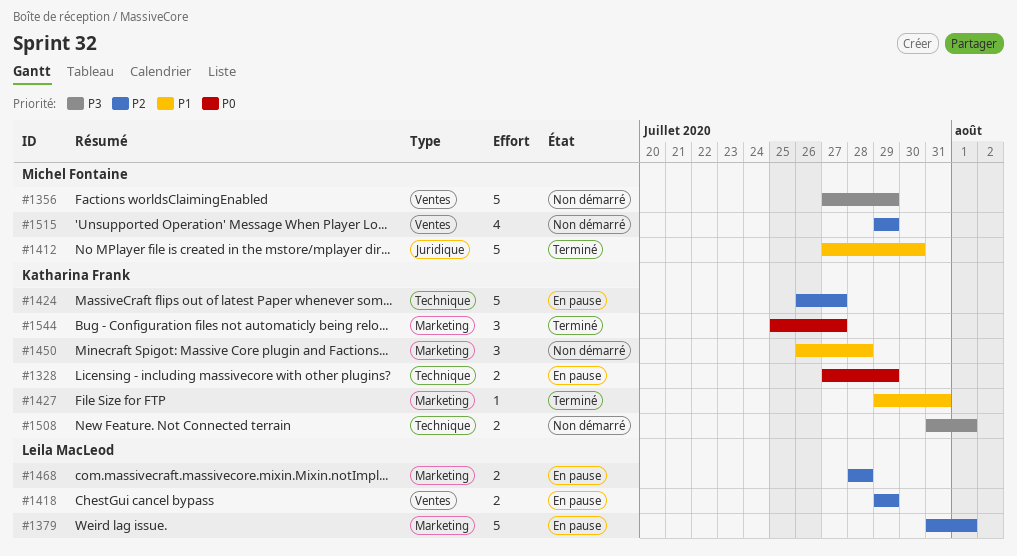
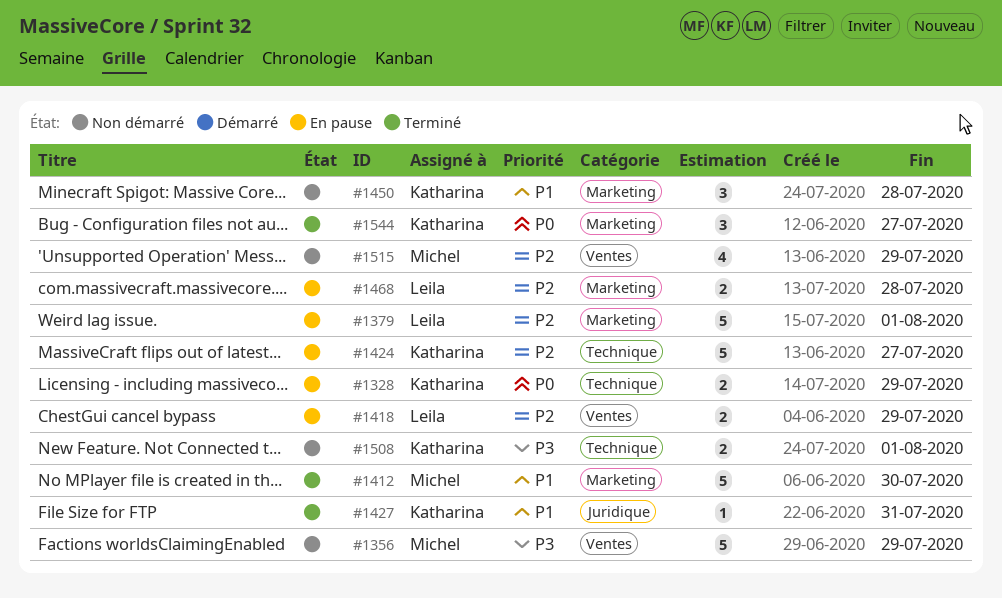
#1412, label: Juridique -> Marketing
#1427, label: Marketing -> Juridique

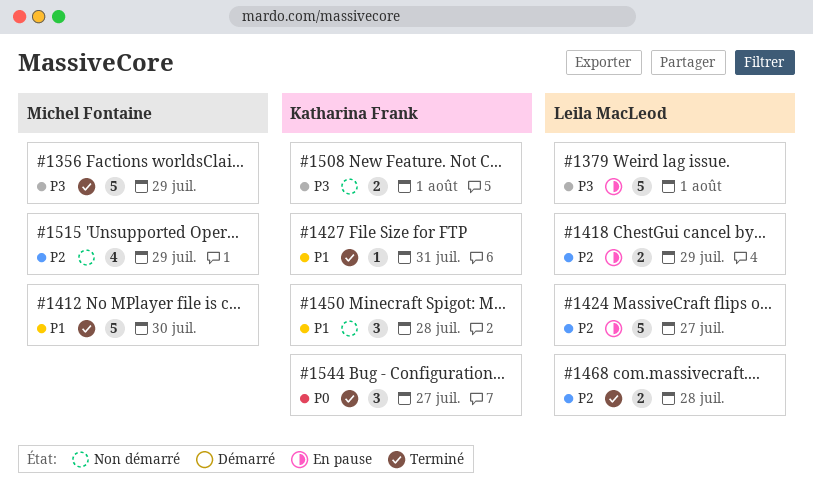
#1328: present -> none
#1356, status: Non démarré -> Terminé
#1379, priority: P2 -> P3
#1424, owner: Katharina Frank -> Leila MacLeod
#1468, status: En pause -> Terminé

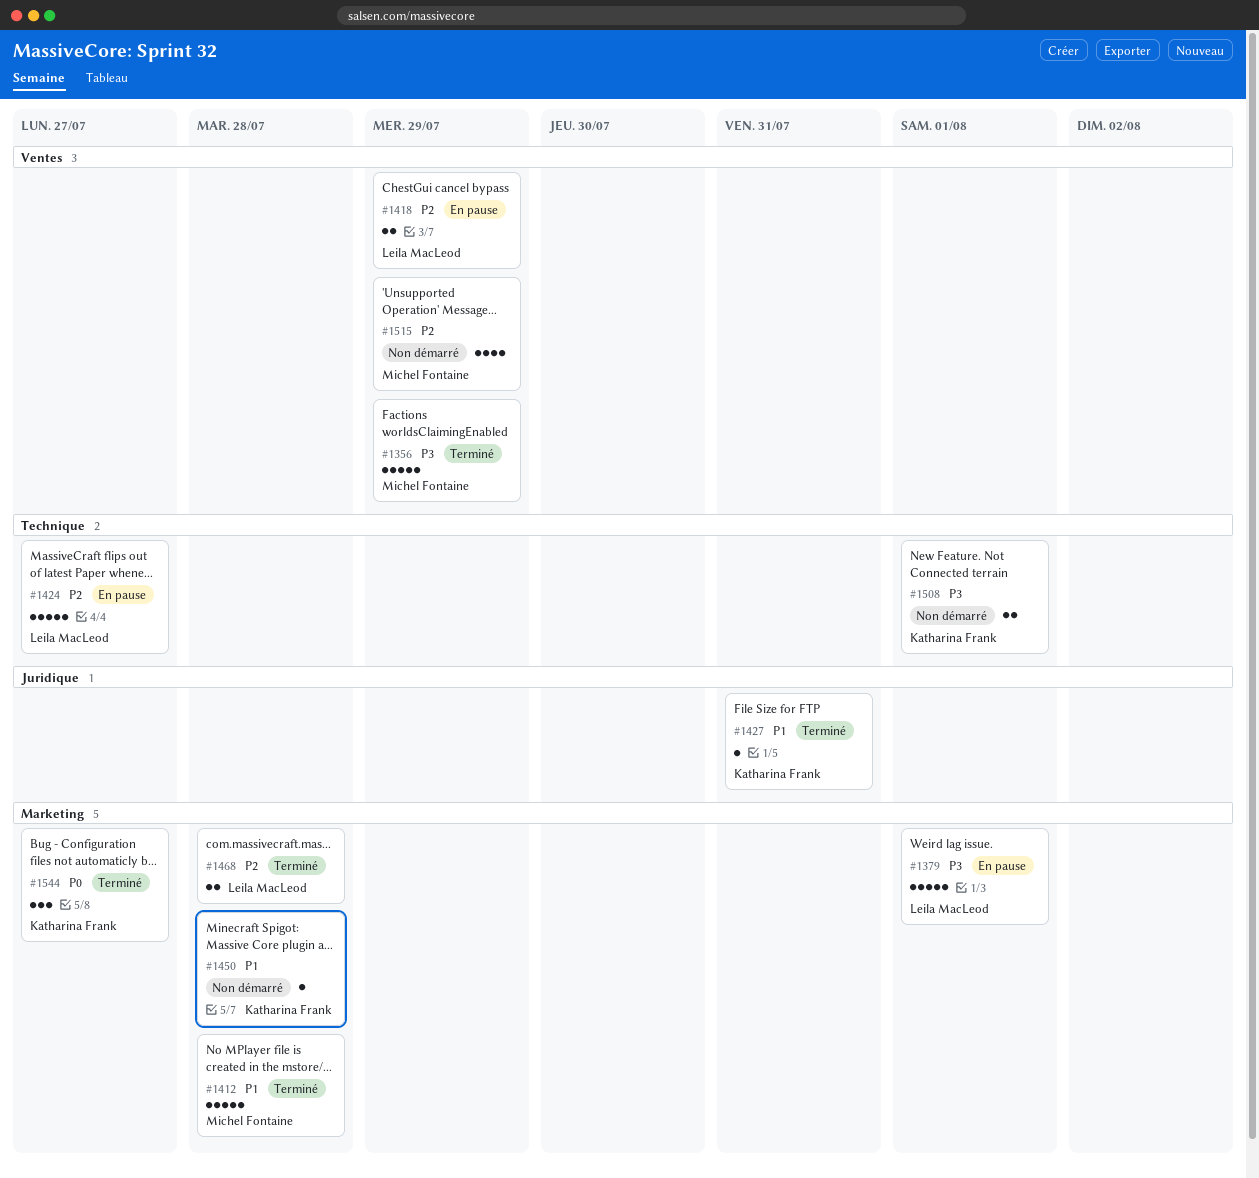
#1412, due: Jul 30 -> Jul 28
#1450, estimate: 3 -> 1

